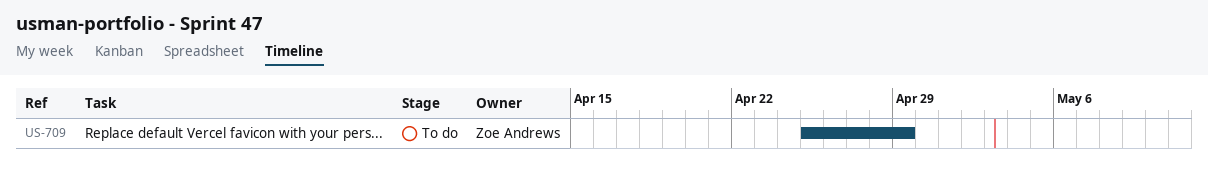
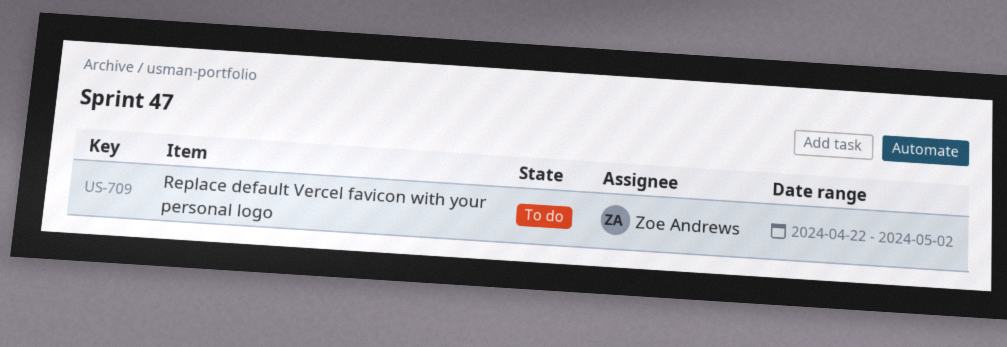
US-709, start: Apr 25 -> Apr 22
US-709, due: Apr 29 -> May 2

